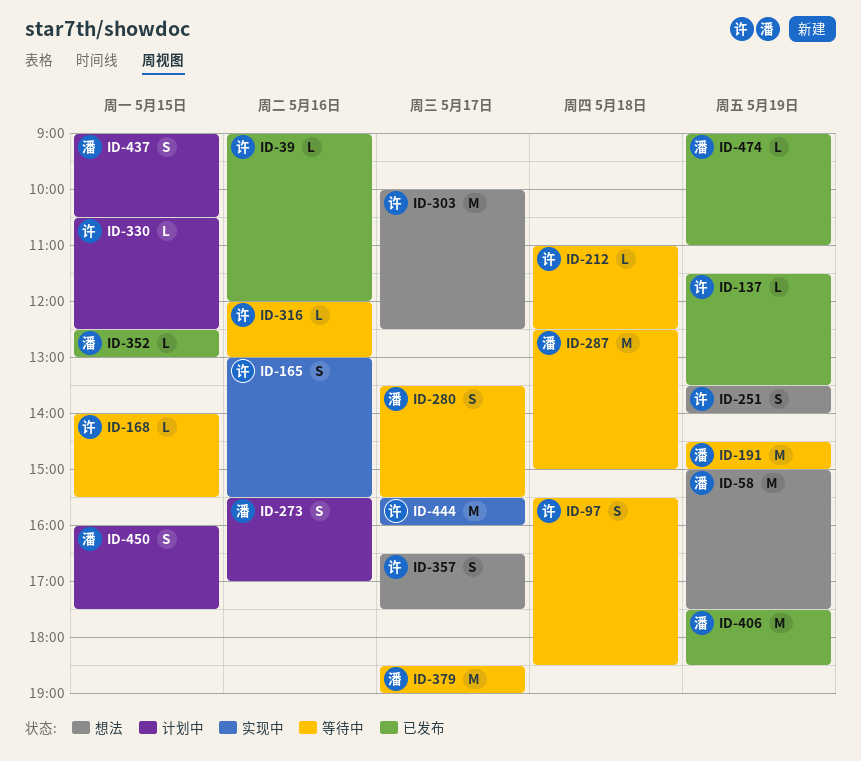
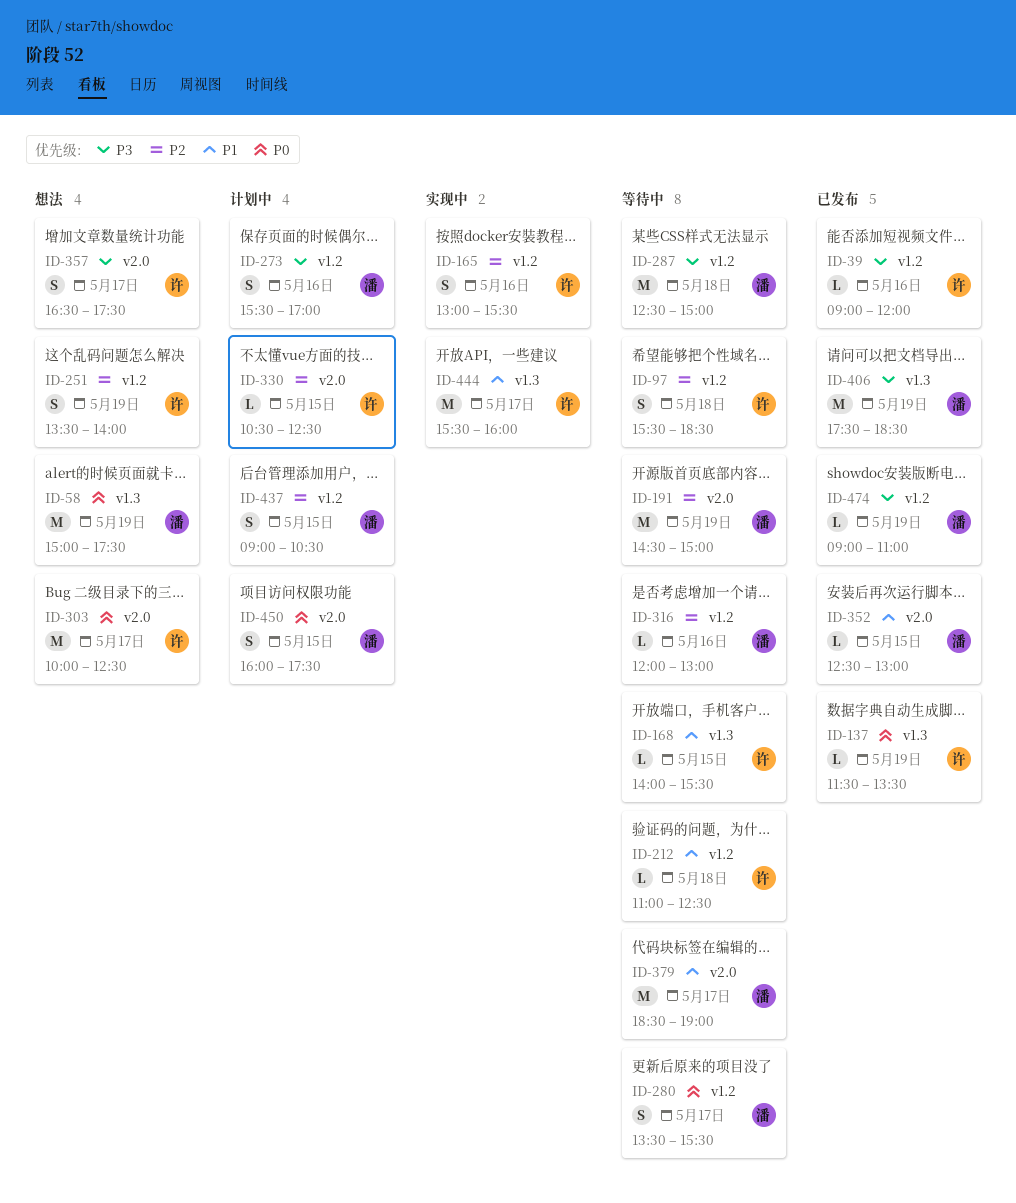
ID-316, owner: 许 -> 潘

